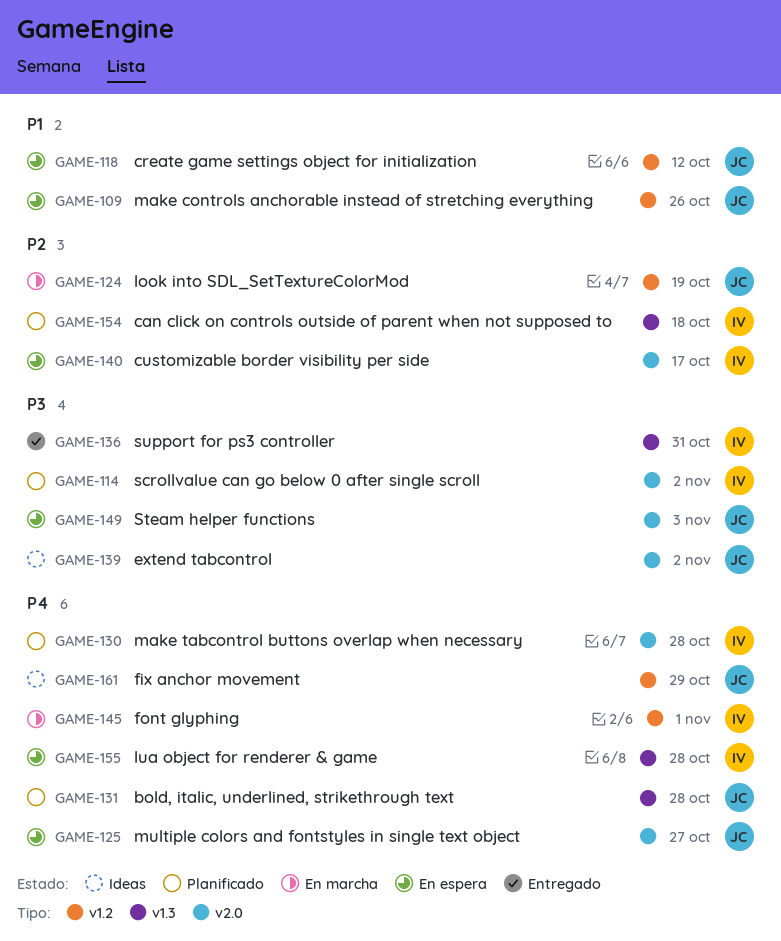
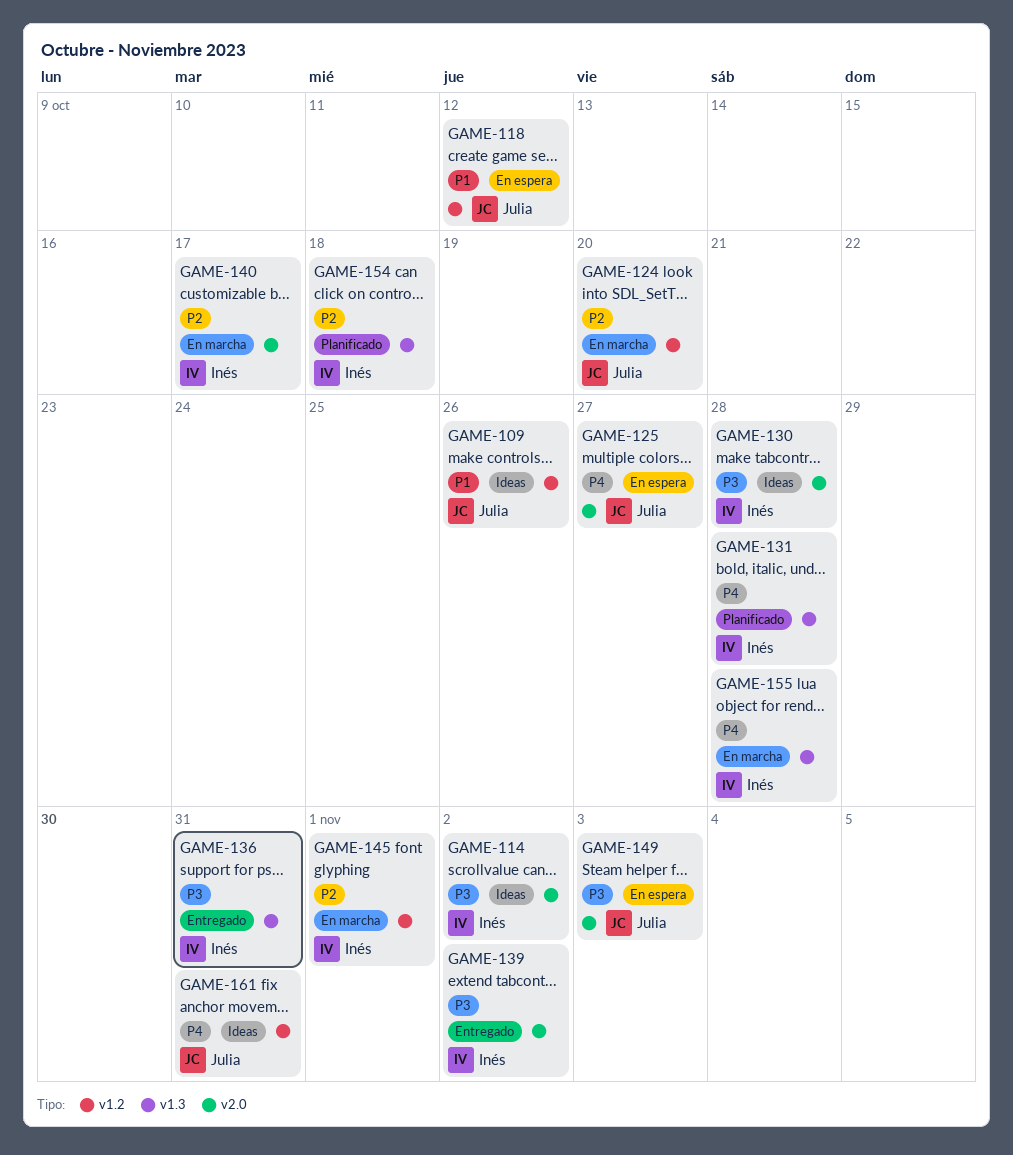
GAME-109, status: En espera -> Ideas
GAME-114, status: Planificado -> Ideas
GAME-124, due: Oct 19 -> Oct 20
GAME-130, status: Planificado -> Ideas
GAME-130, priority: P4 -> P3
GAME-131, owner: Julia -> Inés
GAME-139, status: Ideas -> Entregado
GAME-139, owner: Julia -> Inés
GAME-140, status: En espera -> En marcha
GAME-145, priority: P4 -> P2
GAME-155, status: En espera -> En marcha
GAME-161, due: Oct 29 -> Oct 31

